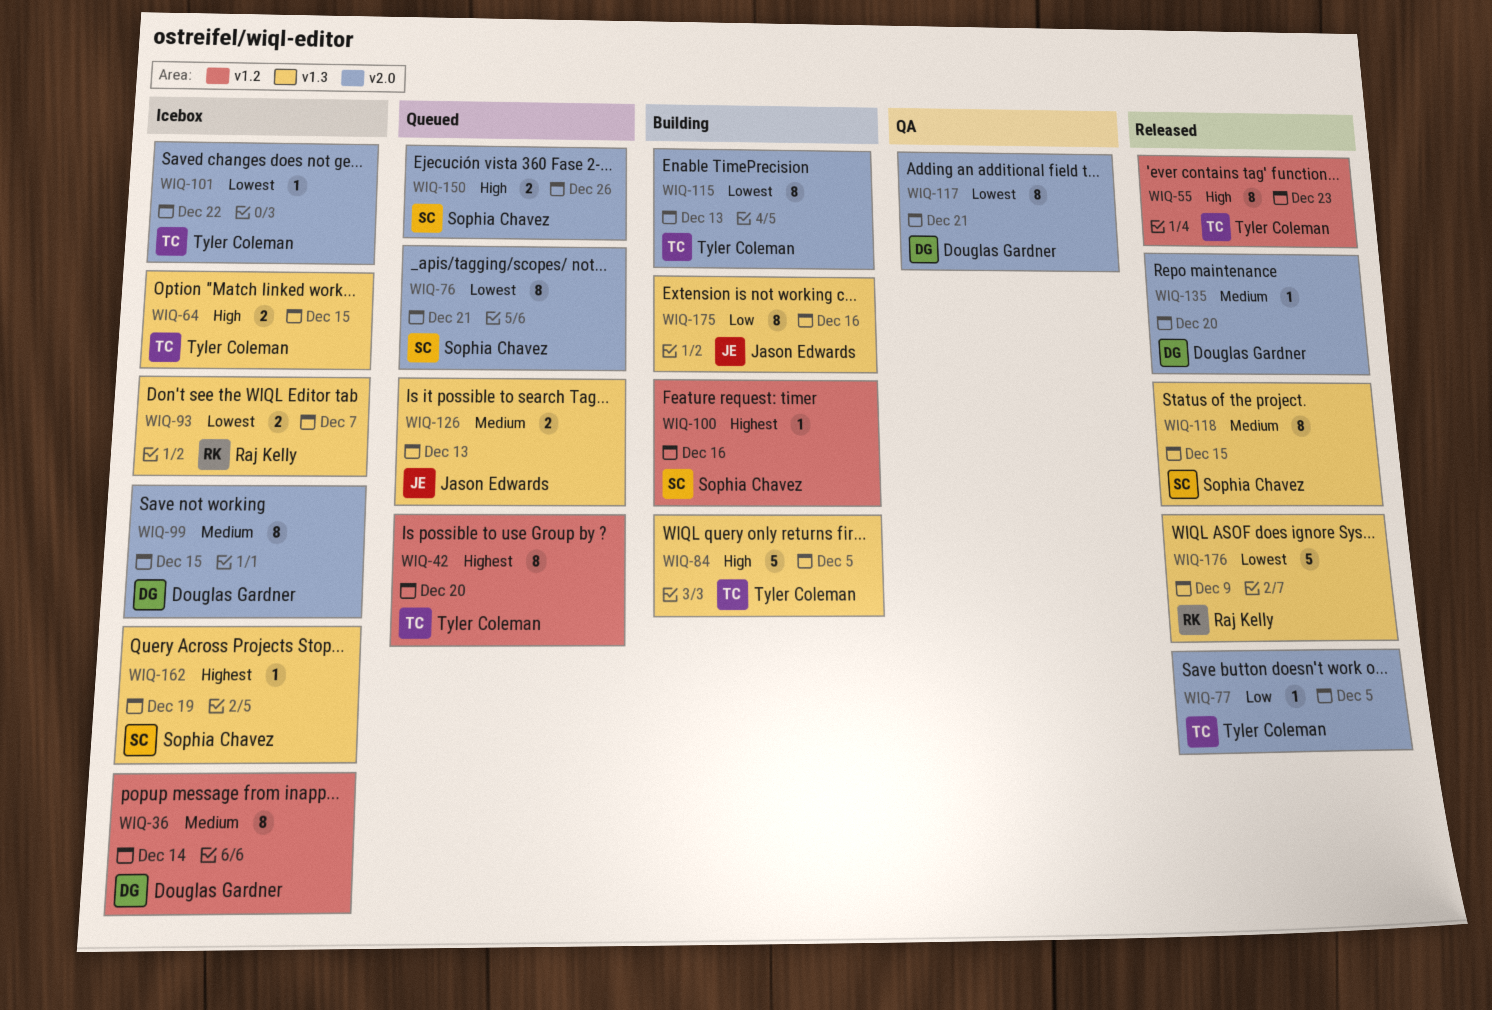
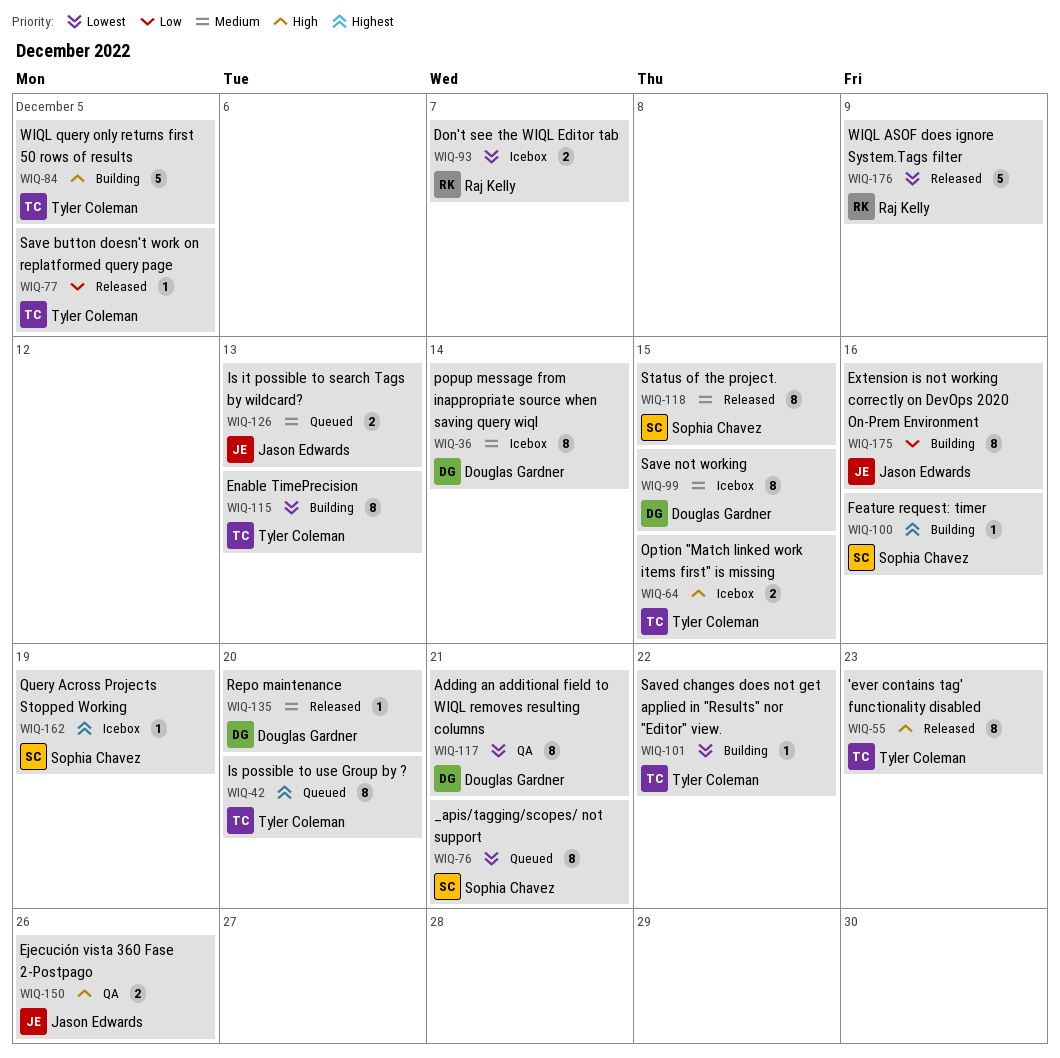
WIQ-101, status: Icebox -> Building
WIQ-150, status: Queued -> QA
WIQ-150, owner: Sophia Chavez -> Jason Edwards

